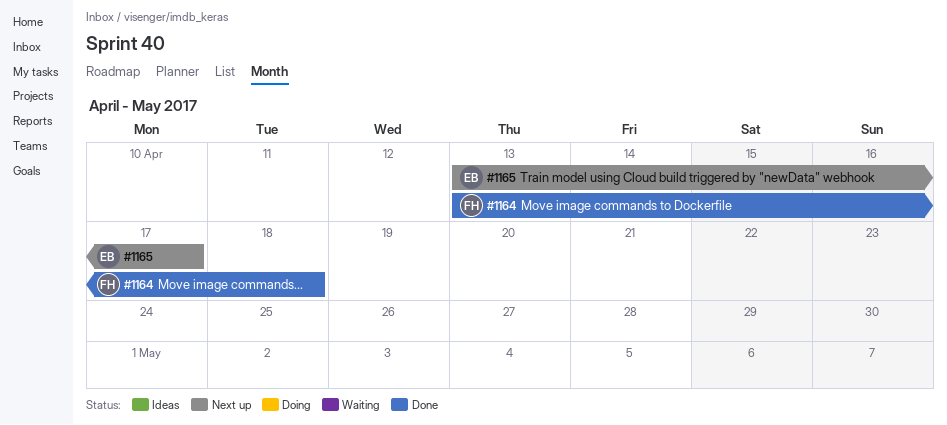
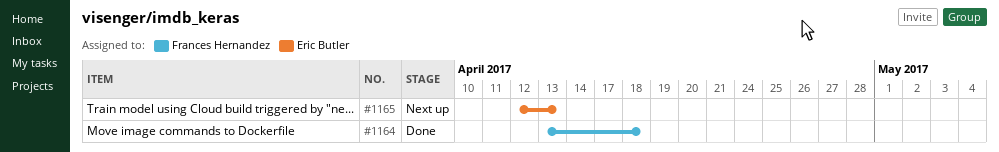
#1165, start: Apr 13 -> Apr 12
#1165, due: Apr 17 -> Apr 13

